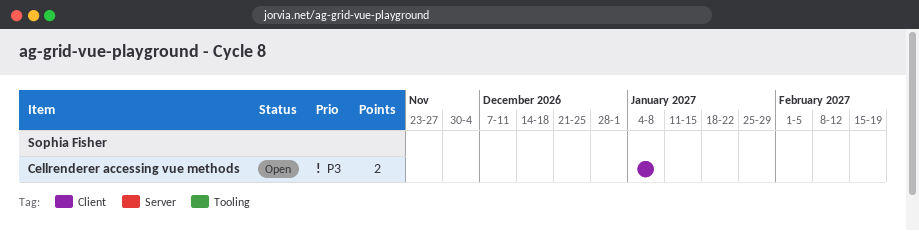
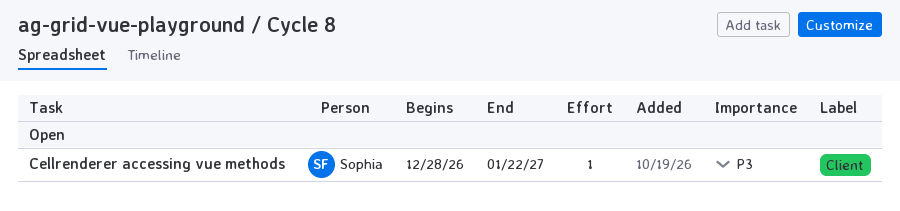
Cellrenderer accessing vue methods, estimate: 2 -> 1
Cellrenderer accessing vue methods, start: Jan 4 -> Dec 28
Cellrenderer accessing vue methods, due: Jan 8 -> Jan 22

